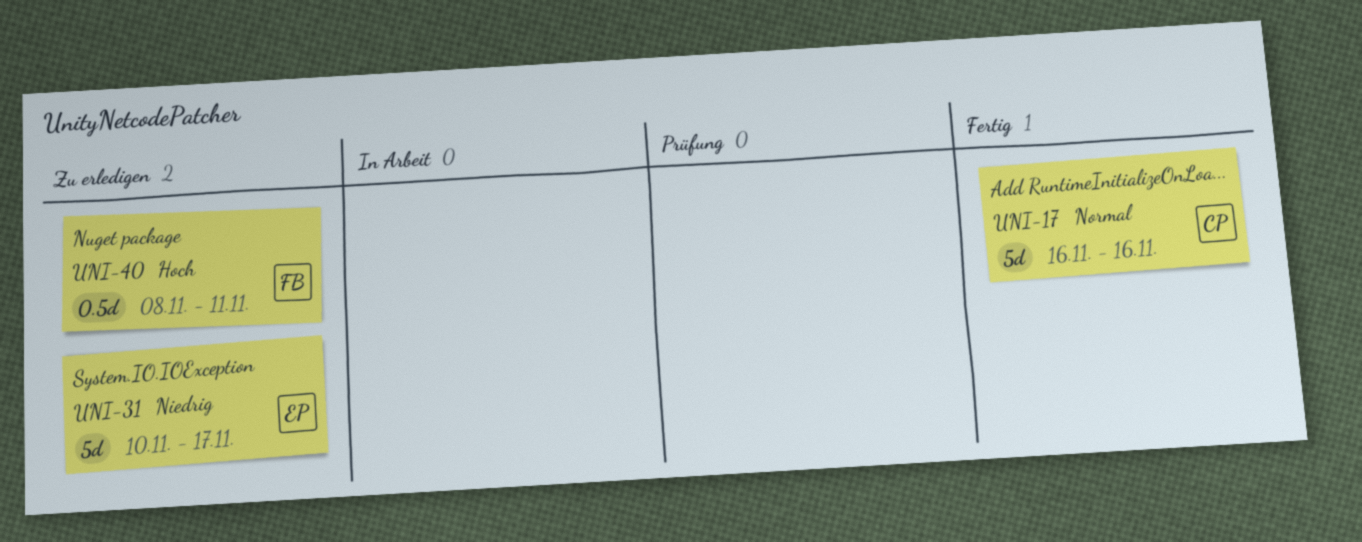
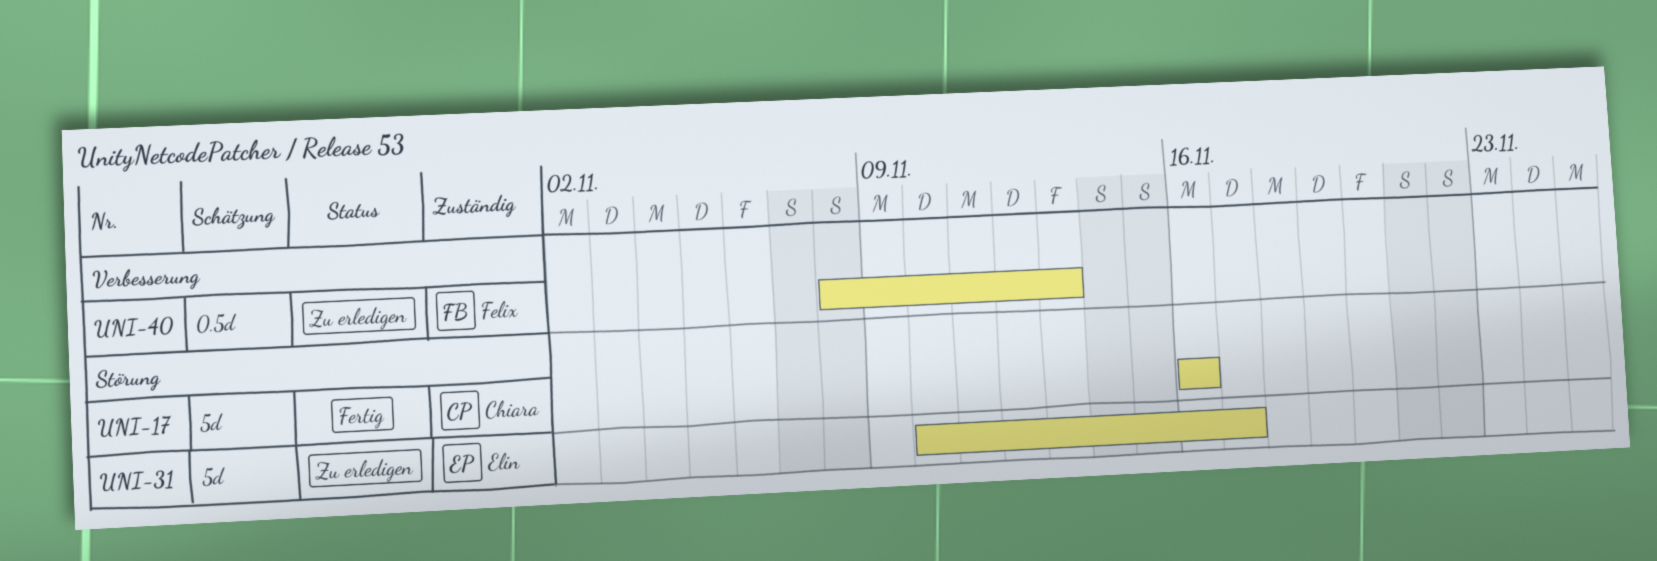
UNI-40, due: Nov 11 -> Nov 13

